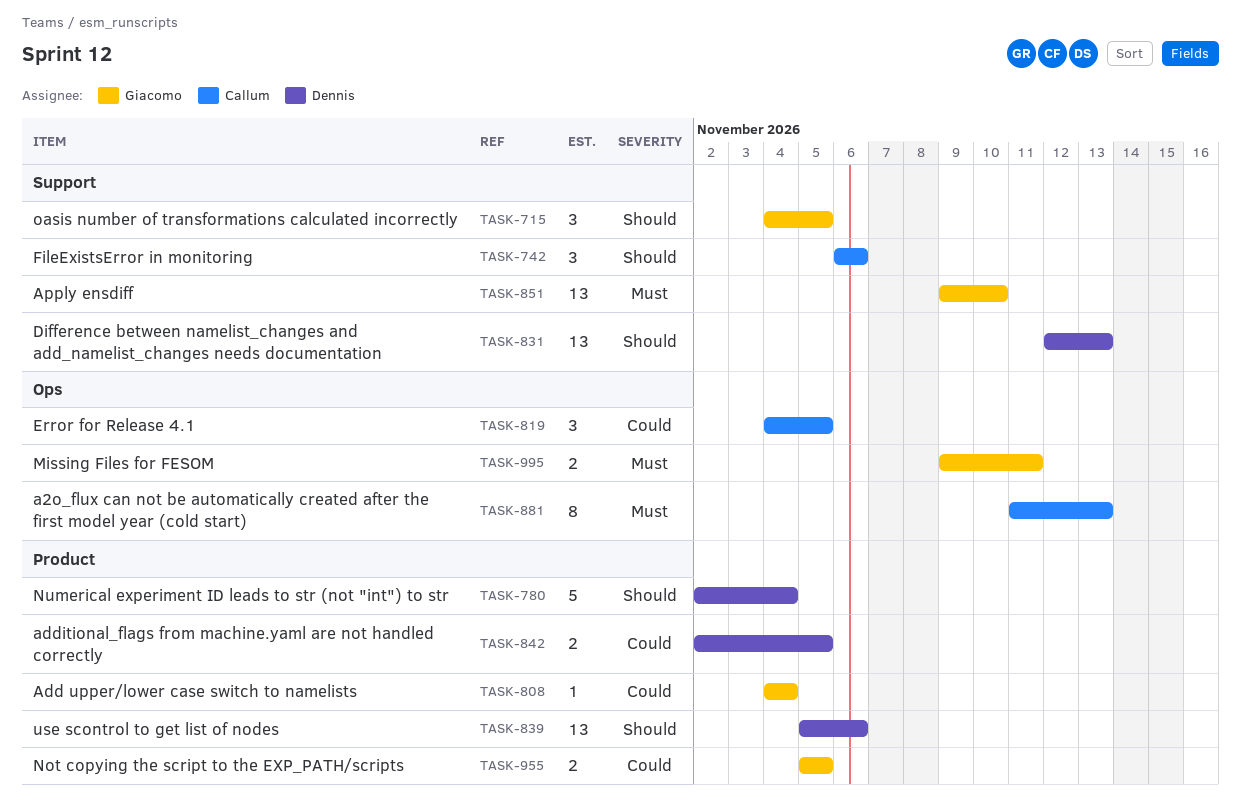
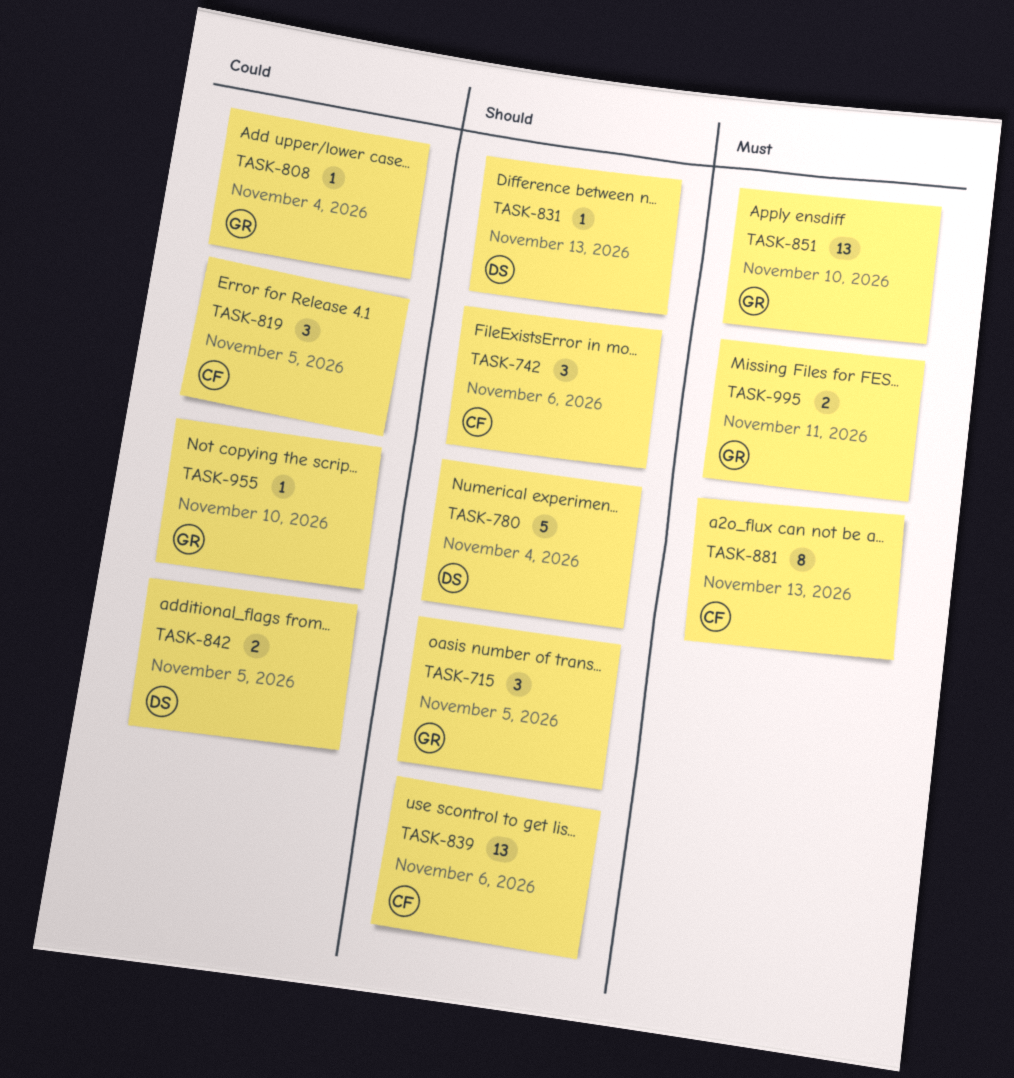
TASK-831, estimate: 13 -> 1
TASK-839, owner: Dennis -> Callum
TASK-955, estimate: 2 -> 1
TASK-955, due: Nov 5 -> Nov 10

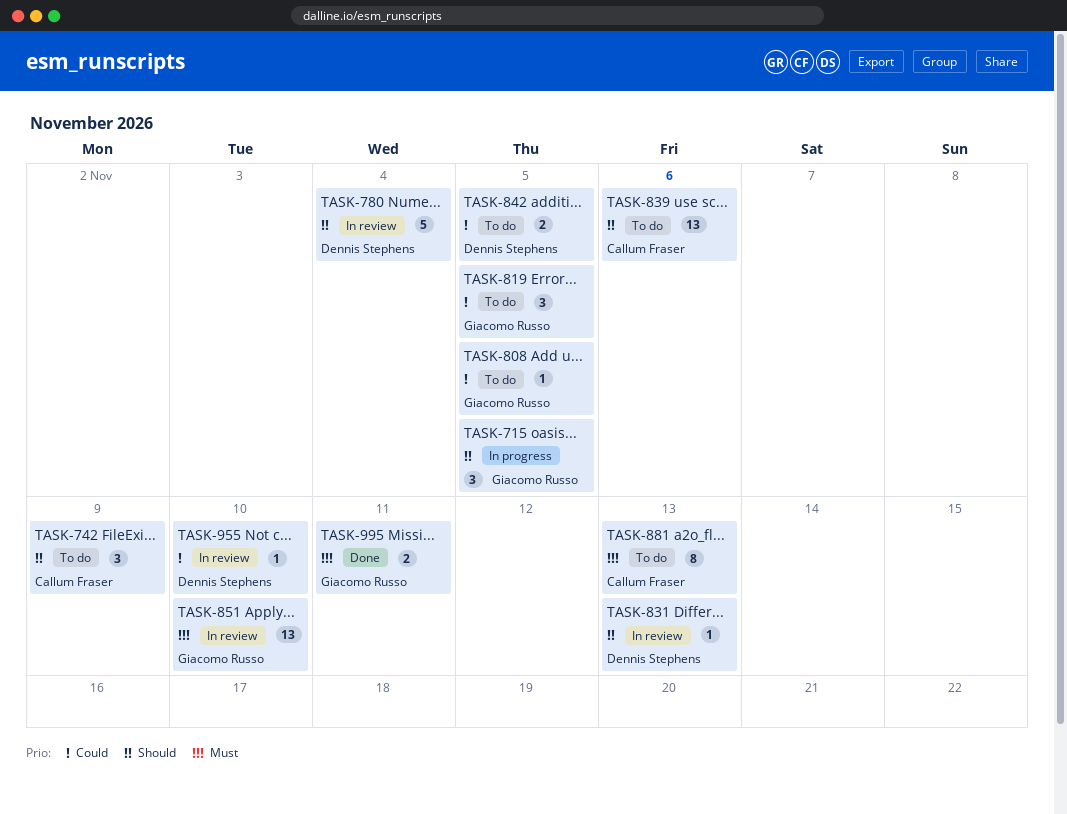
TASK-742, due: Nov 6 -> Nov 9
TASK-808, due: Nov 4 -> Nov 5
TASK-819, owner: Callum Fraser -> Giacomo Russo
TASK-955, owner: Giacomo Russo -> Dennis Stephens

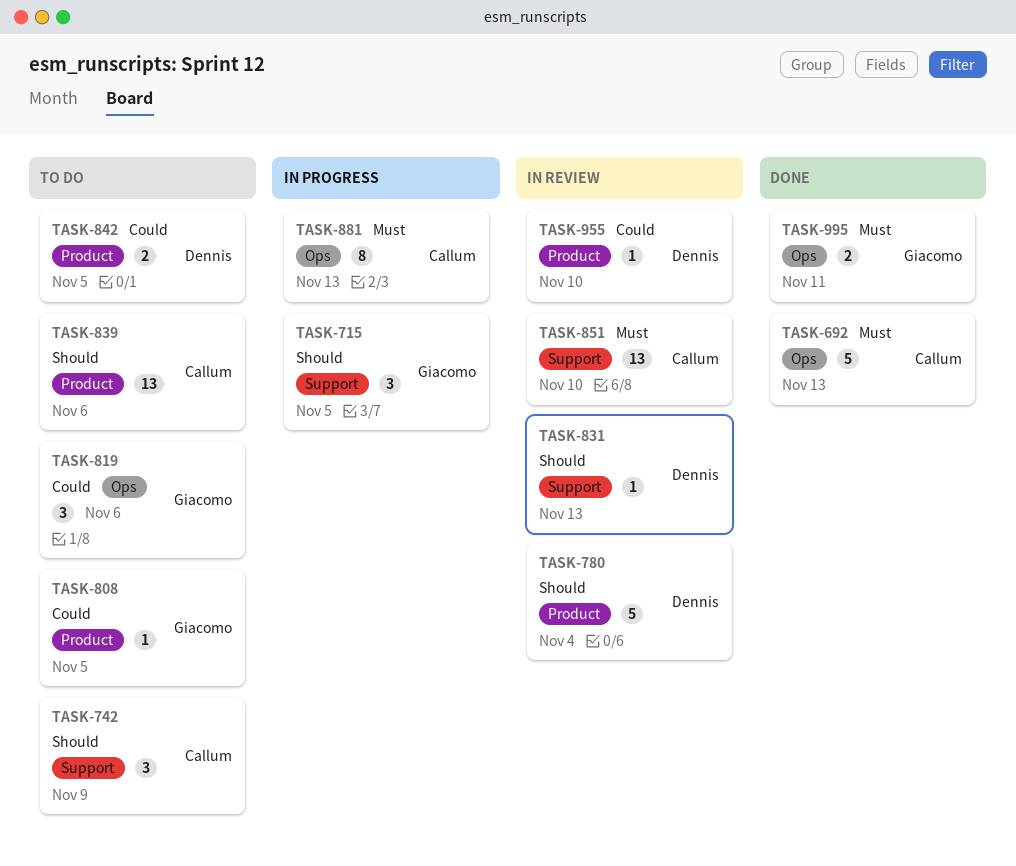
TASK-692: none -> present
TASK-819, due: Nov 5 -> Nov 6
TASK-851, owner: Giacomo Russo -> Callum Fraser
TASK-881, status: To do -> In progress

